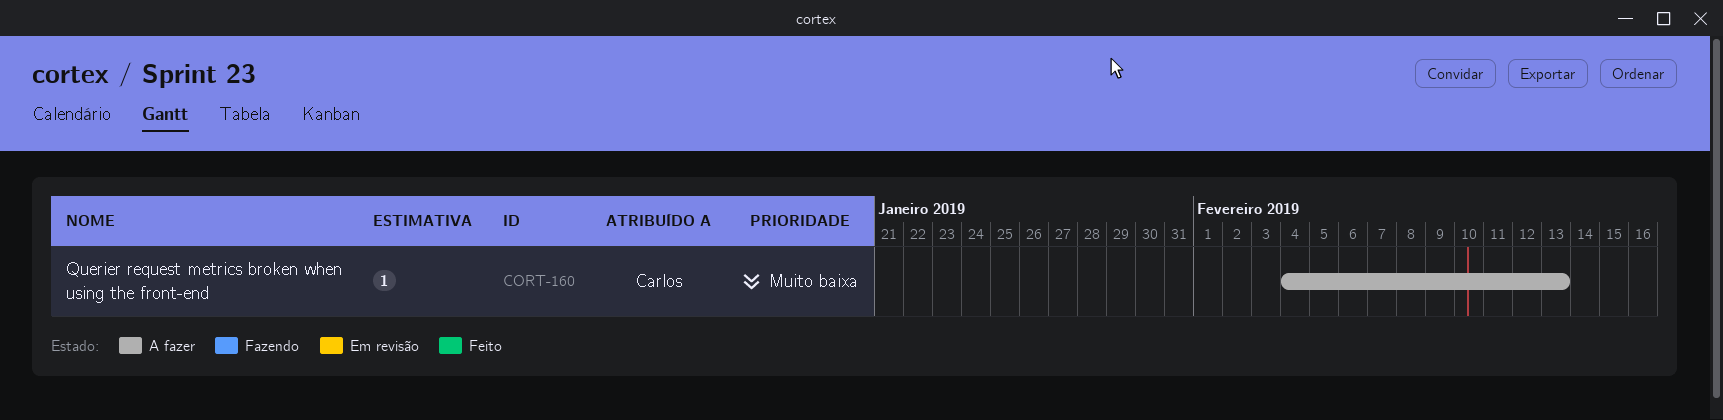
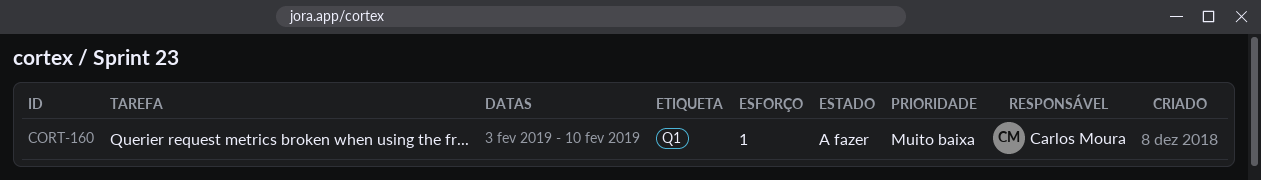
CORT-160, start: Feb 4 -> Feb 3
CORT-160, due: Feb 13 -> Feb 10

